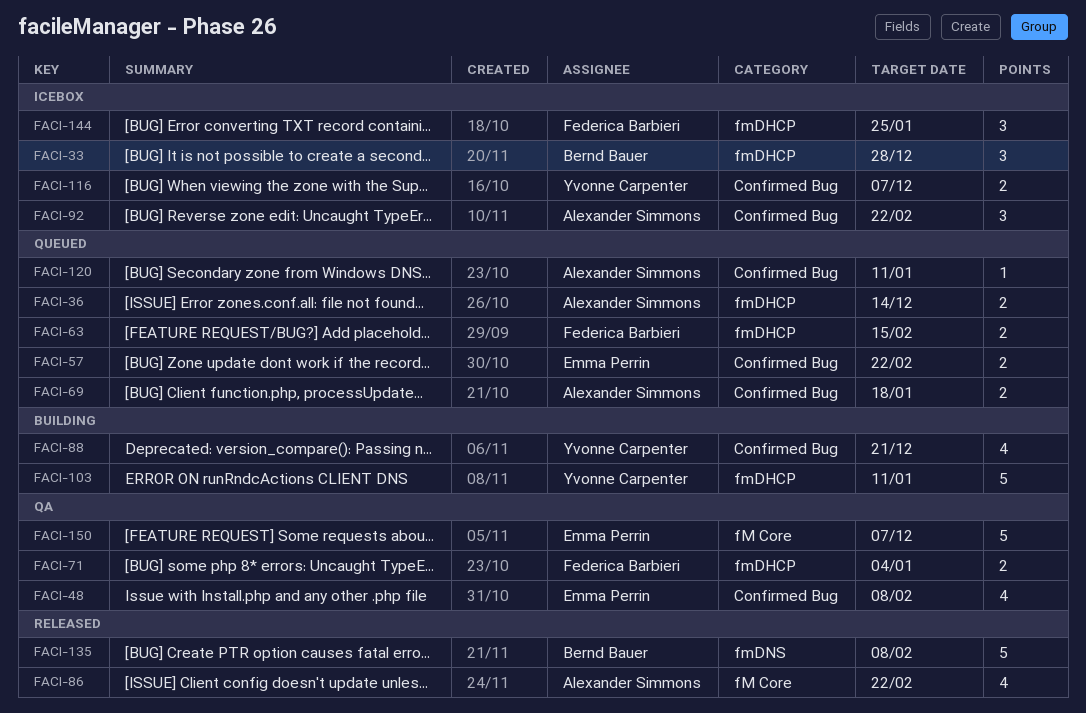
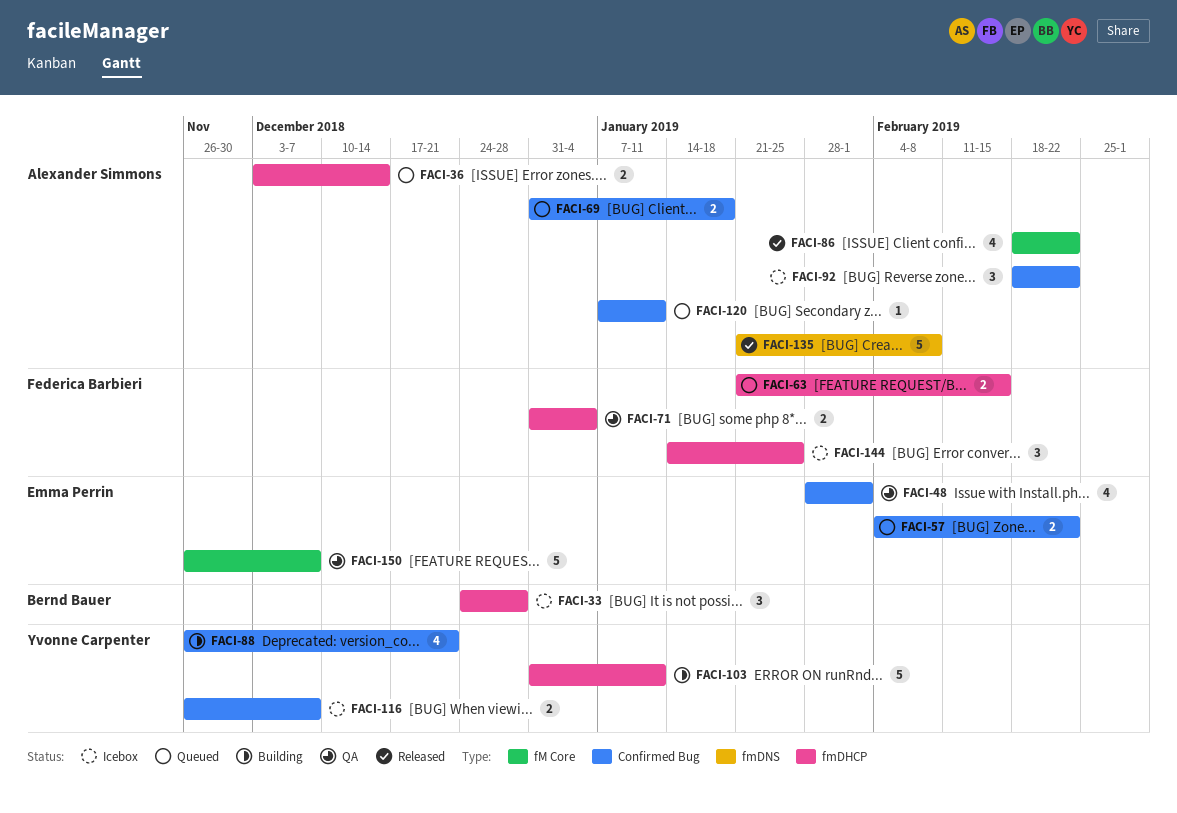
FACI-48, due: Feb 8 -> Feb 1
FACI-135, owner: Bernd Bauer -> Alexander Simmons

